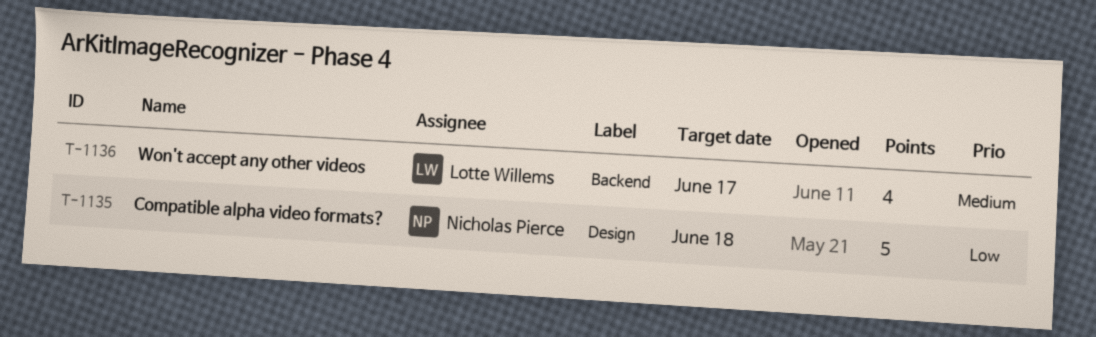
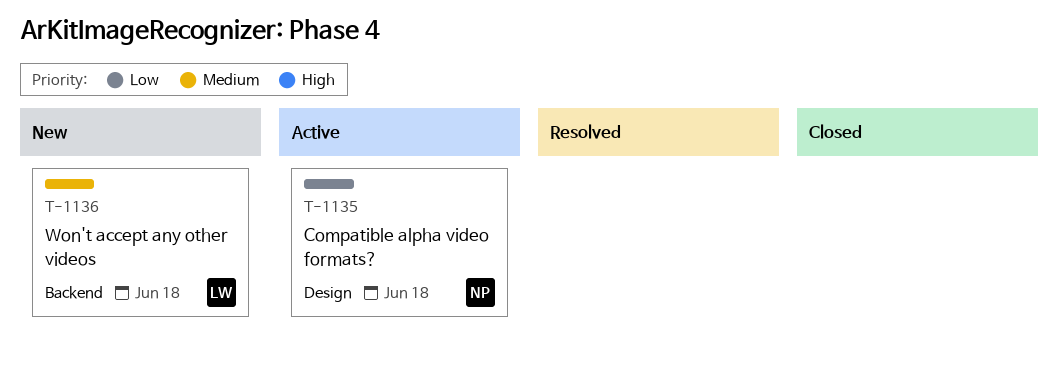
T-1136, due: Jun 17 -> Jun 18

